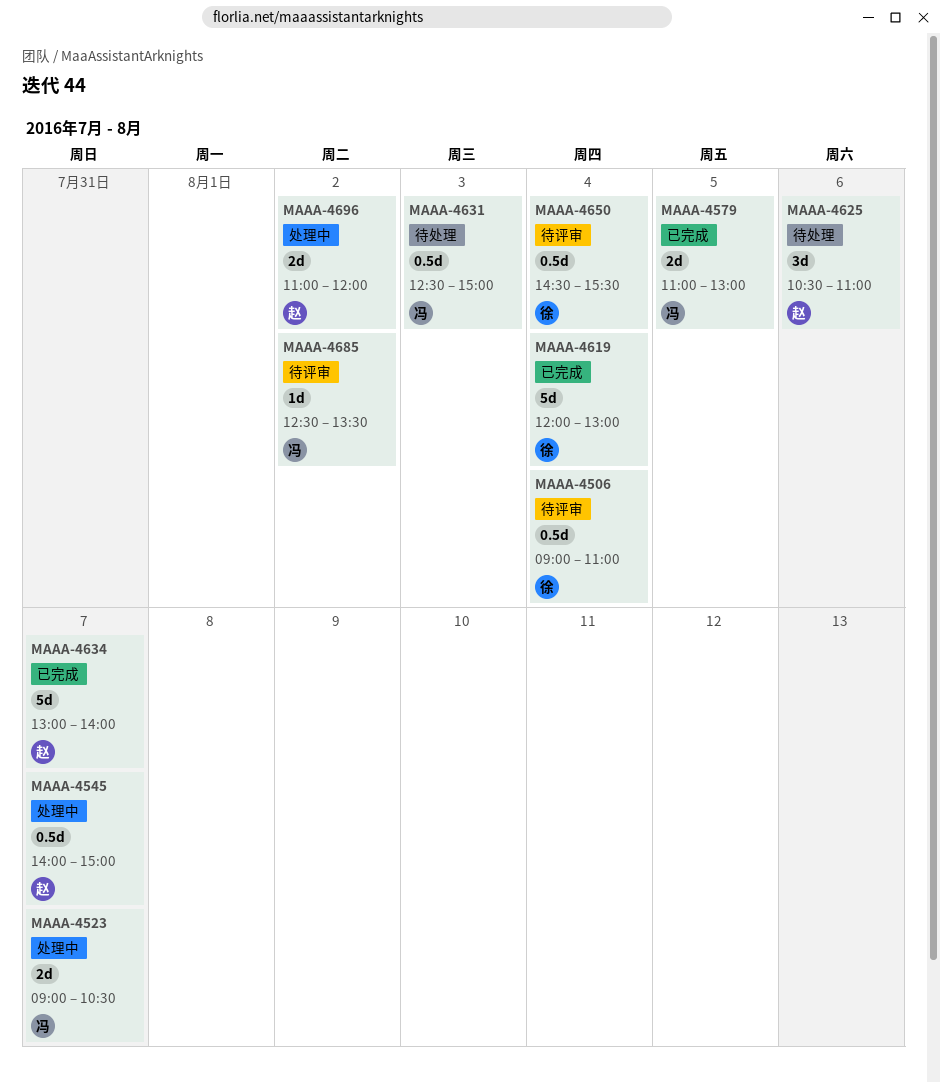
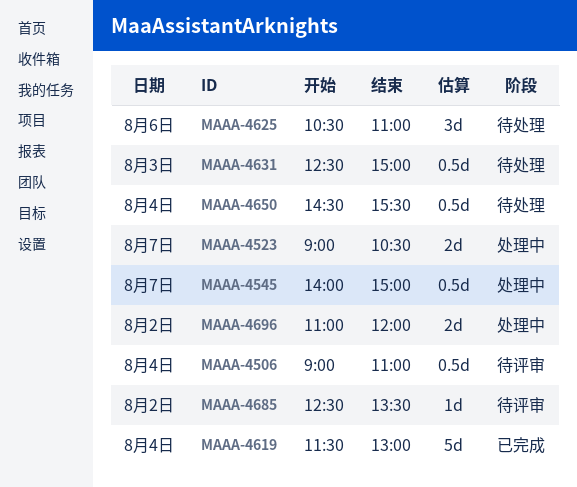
MAAA-4579: present -> none
MAAA-4619, begins: 12:00 -> 11:30
MAAA-4634: present -> none
MAAA-4650, status: 待评审 -> 待处理

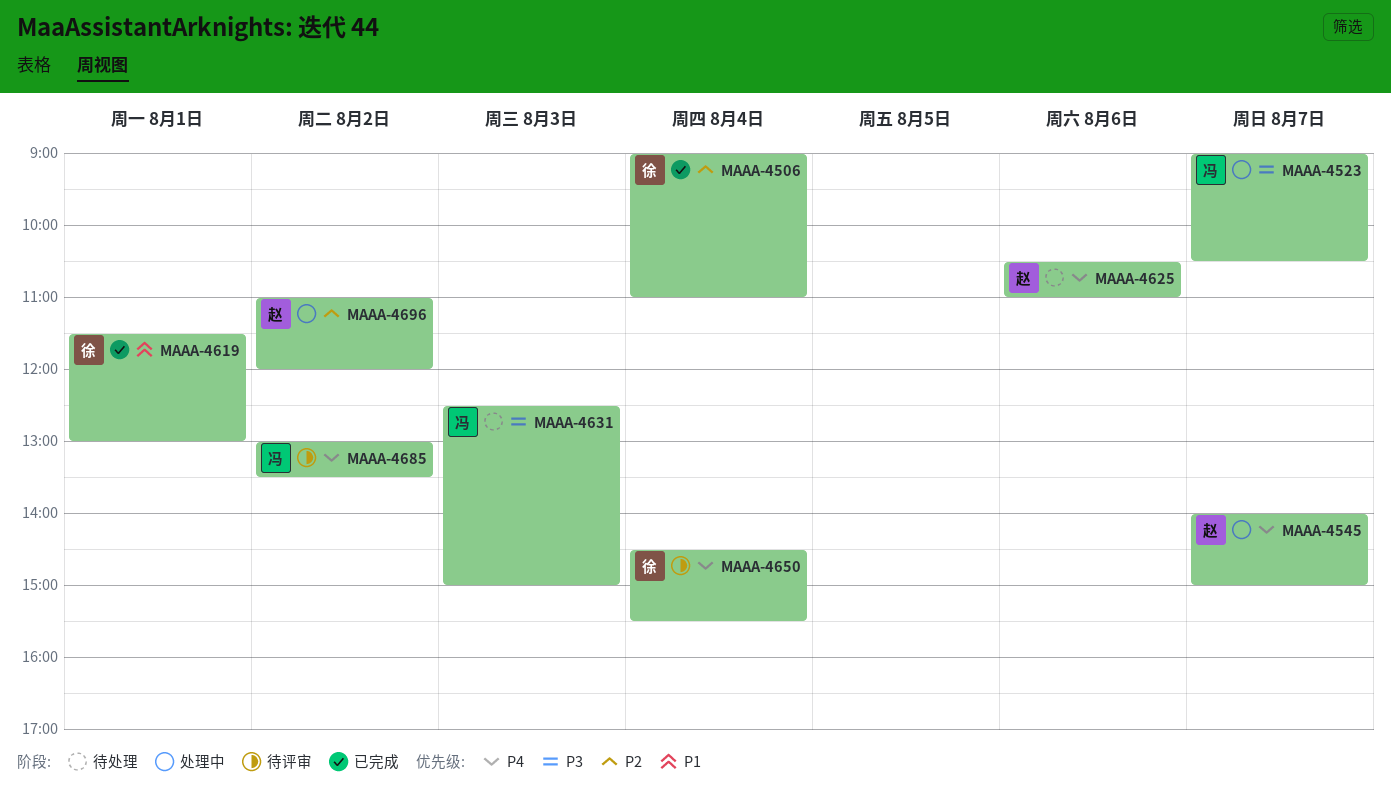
MAAA-4506, status: 待评审 -> 已完成
MAAA-4619, day: Aug 4 -> Aug 1
MAAA-4650, status: 待处理 -> 待评审
MAAA-4685, begins: 12:30 -> 13:00

